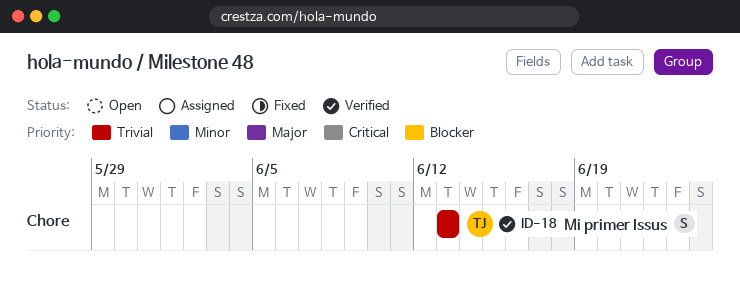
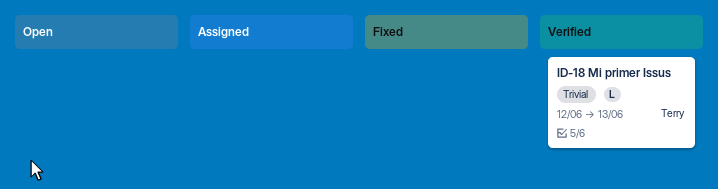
ID-18, estimate: S -> L
ID-18, start: Jun 13 -> Jun 12

